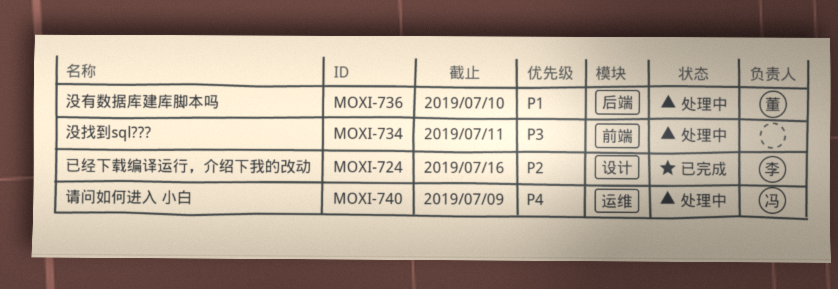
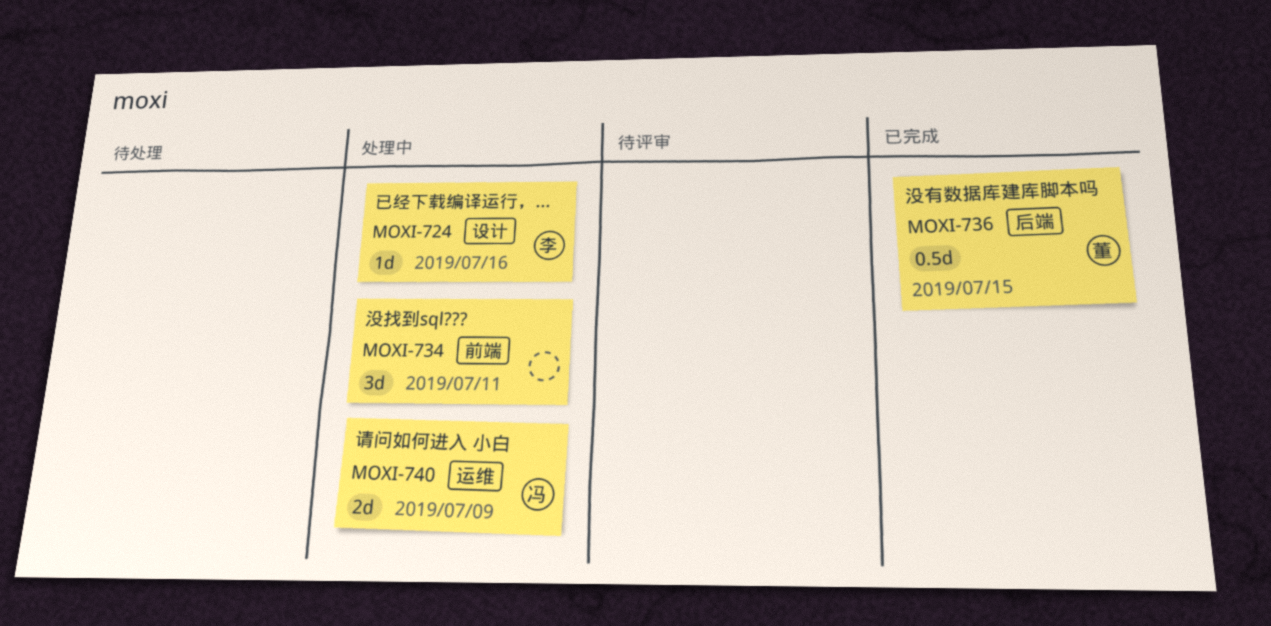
MOXI-724, status: 已完成 -> 处理中
MOXI-736, status: 处理中 -> 已完成
MOXI-736, due: Jul 10 -> Jul 15

